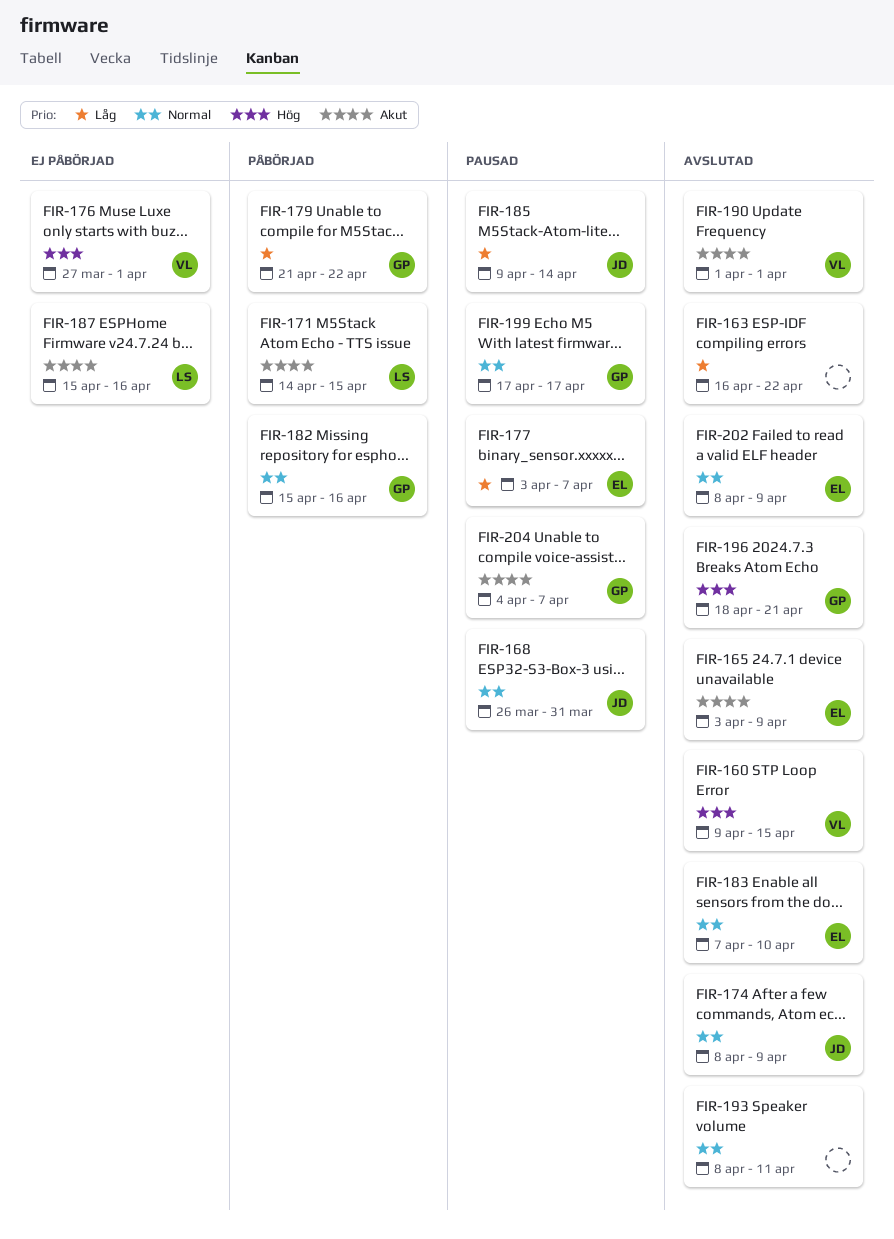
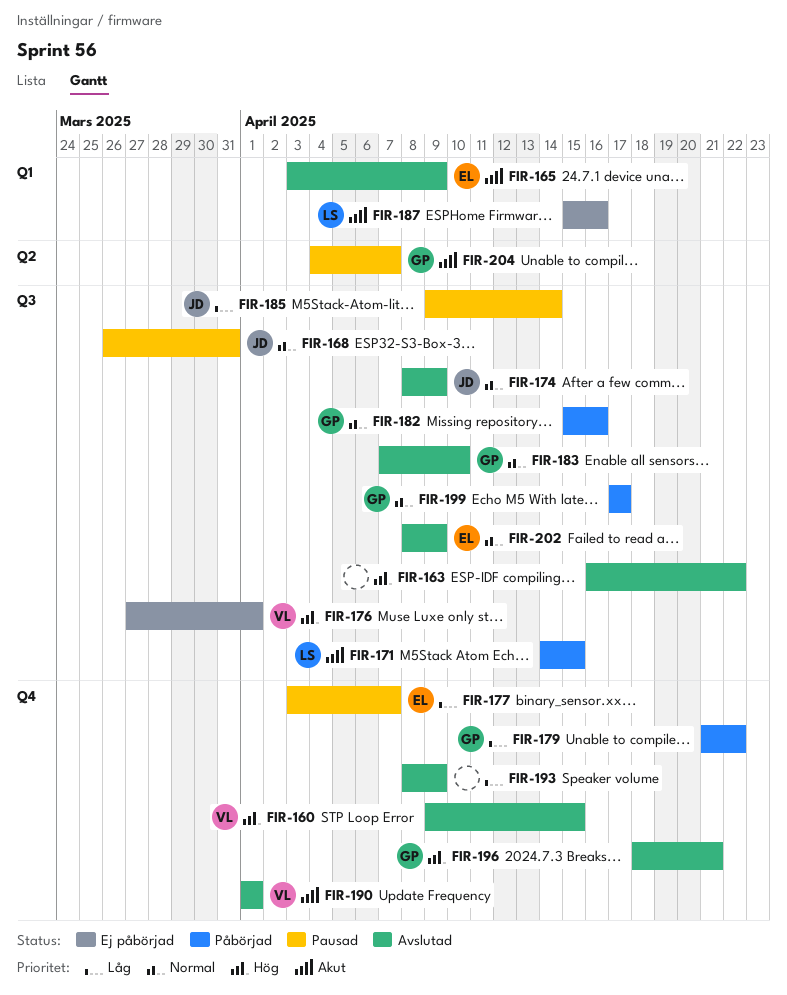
FIR-163, priority: Låg -> Hög
FIR-183, owner: EL -> GP
FIR-193, priority: Normal -> Låg
FIR-193, due: Apr 11 -> Apr 9
FIR-199, status: Pausad -> Påbörjad

